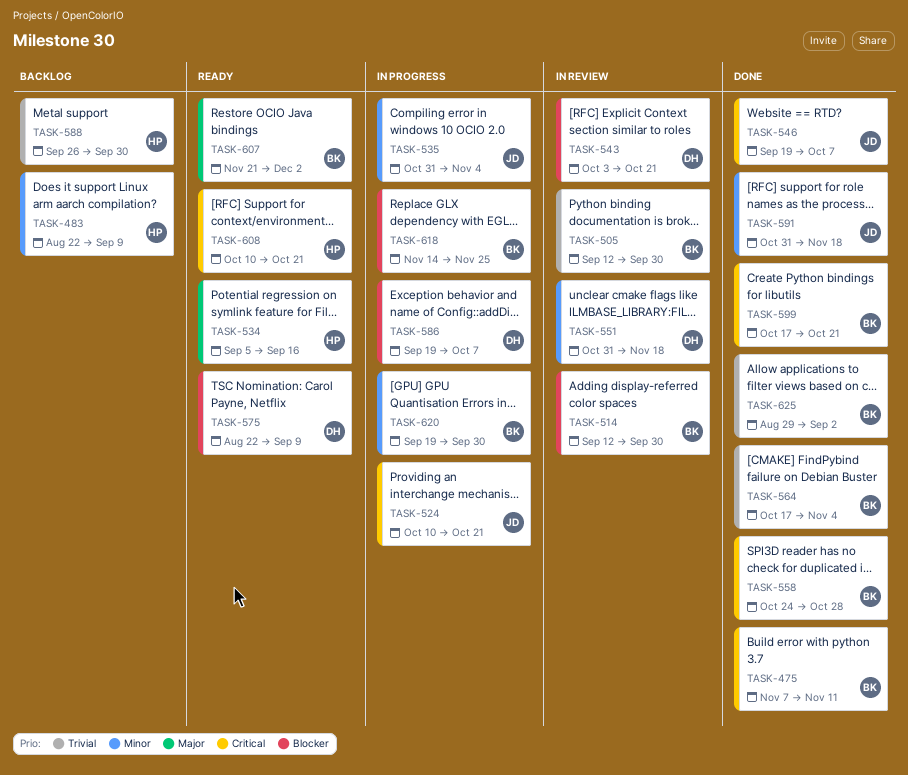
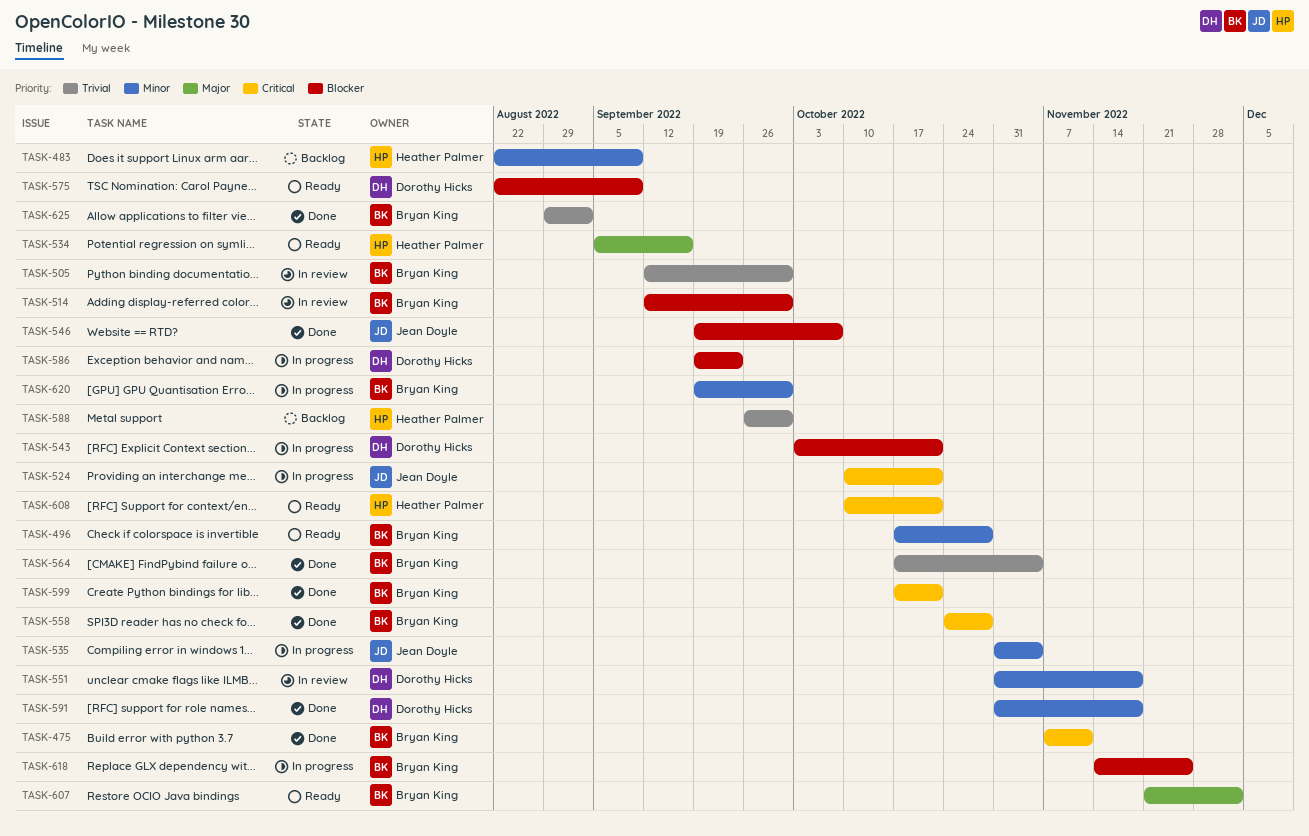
TASK-496: none -> present
TASK-543, status: In review -> In progress
TASK-546, priority: Critical -> Blocker
TASK-586, due: Oct 7 -> Sep 23
TASK-591, owner: Jean Doyle -> Dorothy Hicks

